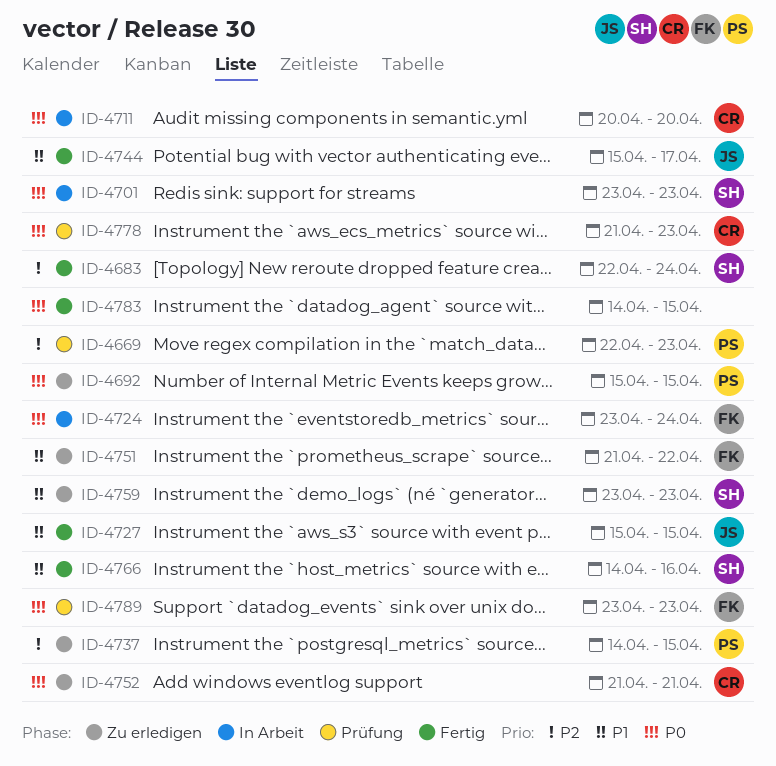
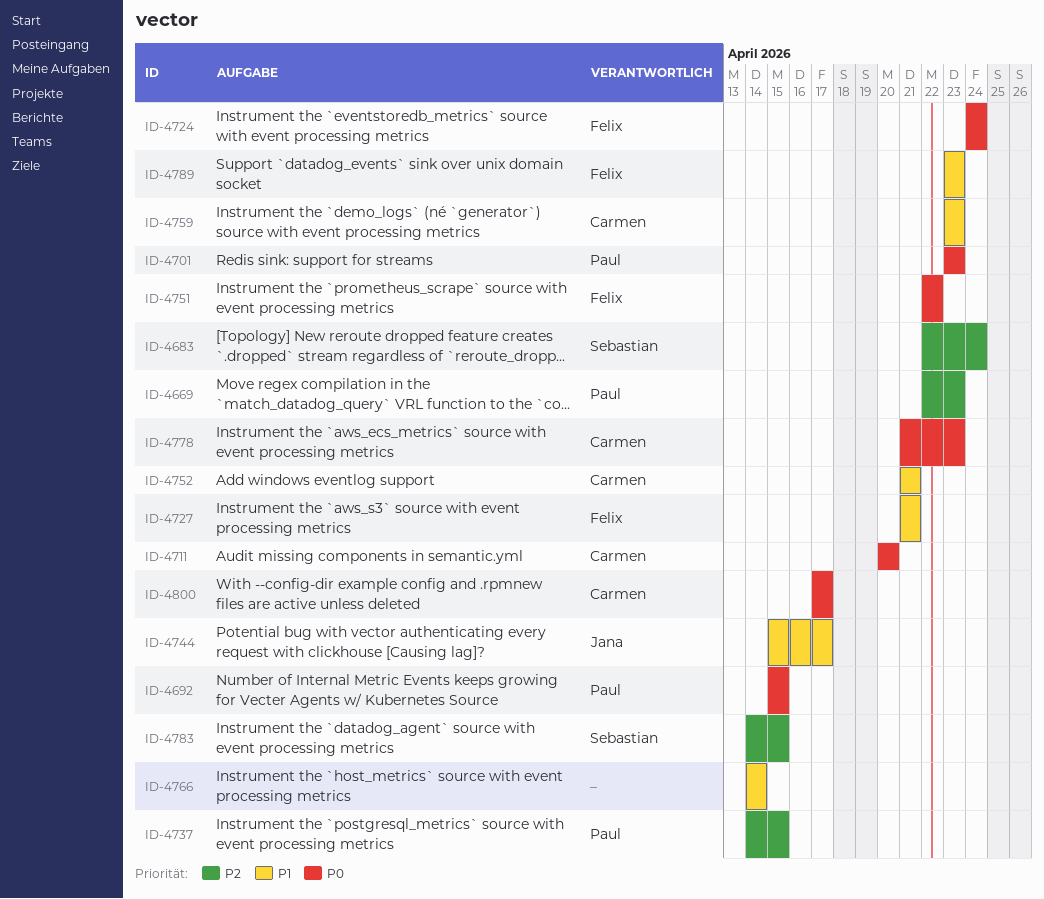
ID-4701, owner: Sebastian -> Paul
ID-4724, start: Apr 23 -> Apr 24
ID-4727, owner: Jana -> Felix
ID-4727, start: Apr 15 -> Apr 21
ID-4727, due: Apr 15 -> Apr 21
ID-4751, priority: P1 -> P0
ID-4751, start: Apr 21 -> Apr 22
ID-4752, priority: P0 -> P1
ID-4759, owner: Sebastian -> Carmen
ID-4766, owner: Sebastian -> none
ID-4766, due: Apr 16 -> Apr 14
ID-4783, owner: none -> Sebastian
ID-4783, priority: P0 -> P2
ID-4789, priority: P0 -> P1
ID-4800: none -> present

